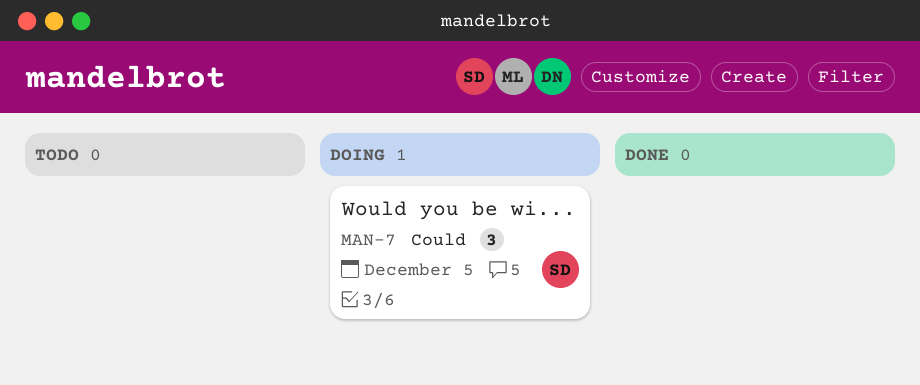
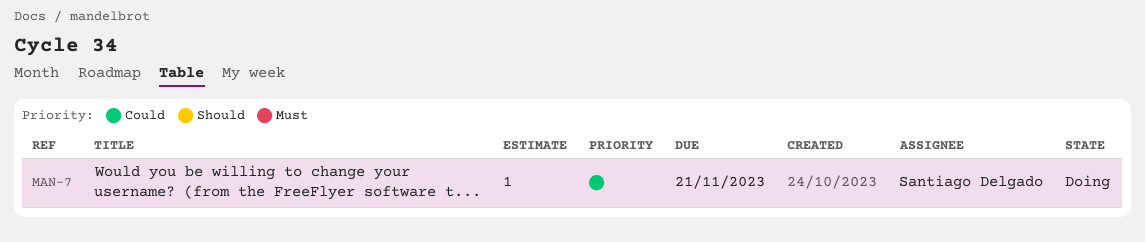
MAN-7, estimate: 3 -> 1
MAN-7, due: Dec 5 -> Nov 21

